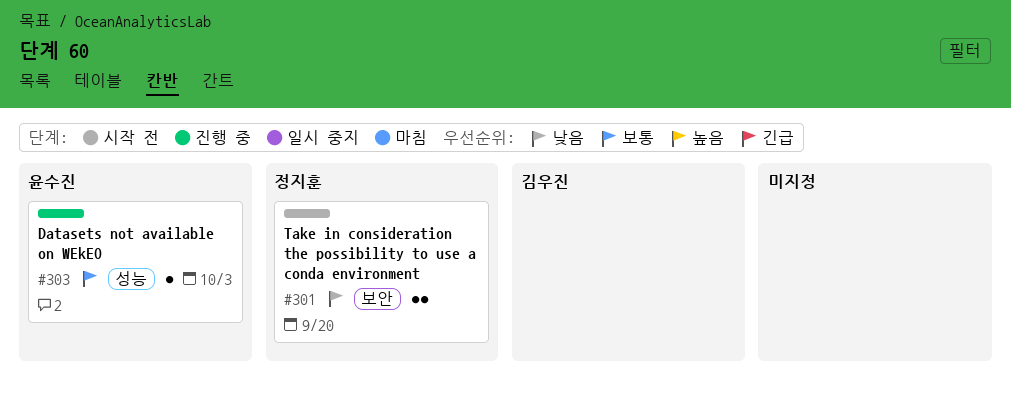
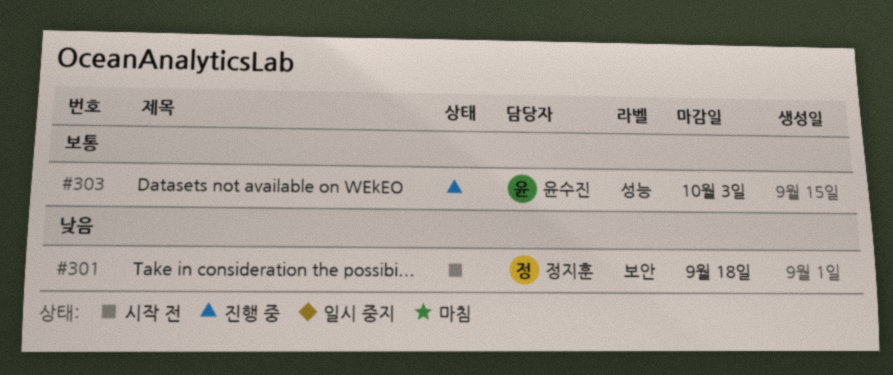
#301, due: Sep 20 -> Sep 18

